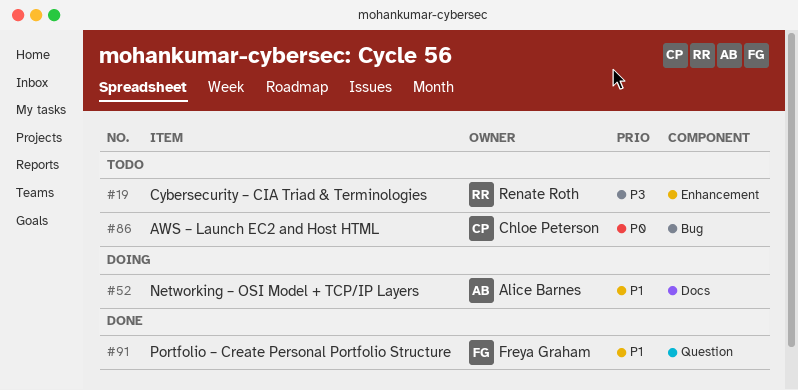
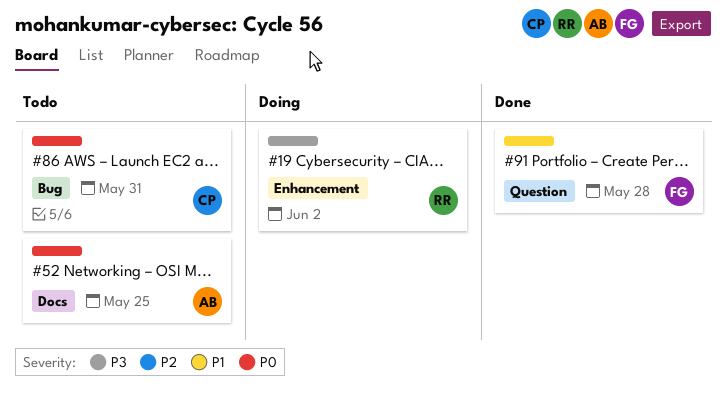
#19, status: Todo -> Doing
#52, status: Doing -> Todo
#52, priority: P1 -> P0

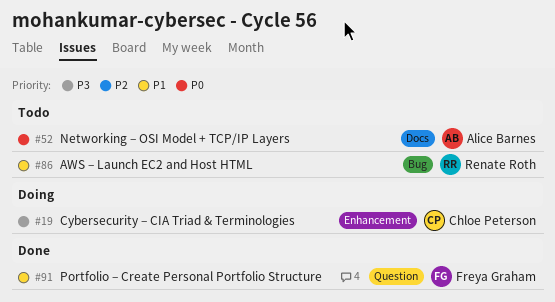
#19, owner: Renate Roth -> Chloe Peterson
#86, owner: Chloe Peterson -> Renate Roth
#86, priority: P0 -> P1

